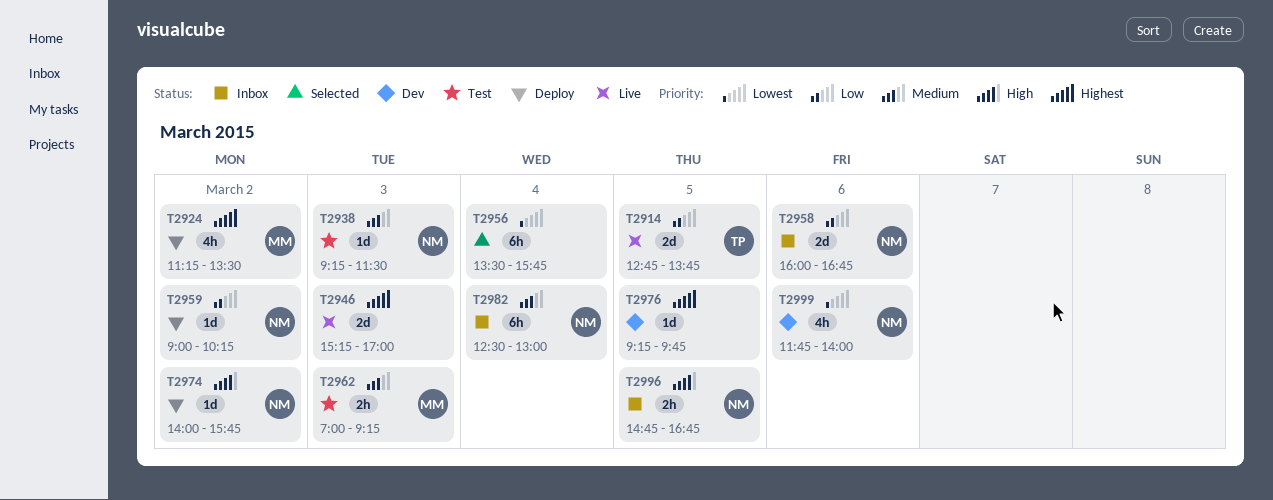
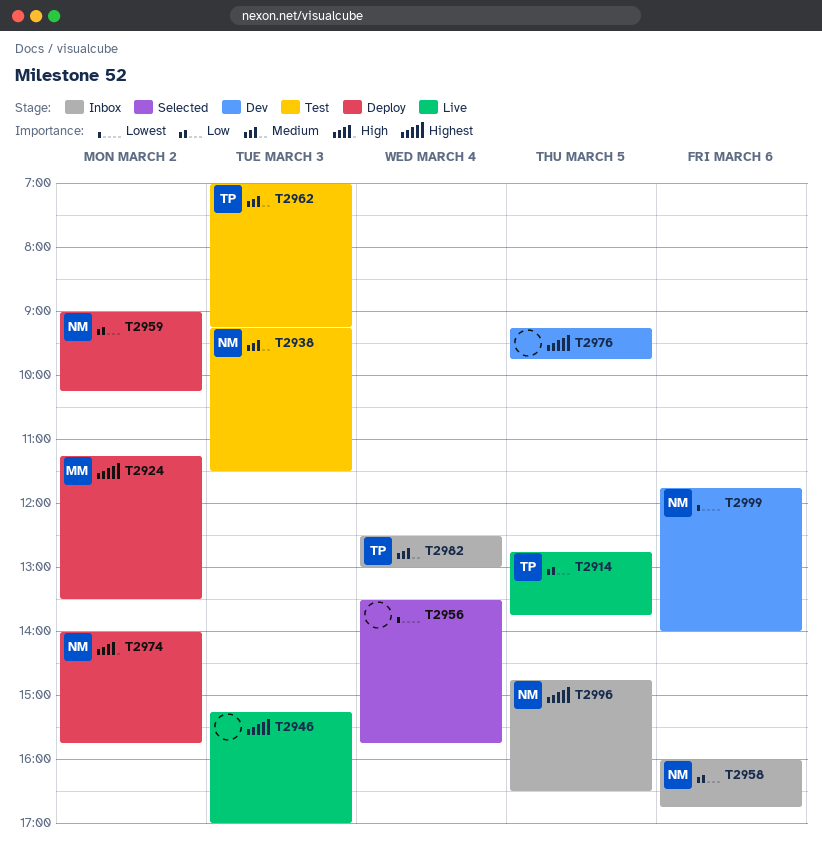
T2962, owner: MM -> TP
T2982, owner: NM -> TP
T2996, priority: High -> Highest
T2996, ends: 16:45 -> 16:30

